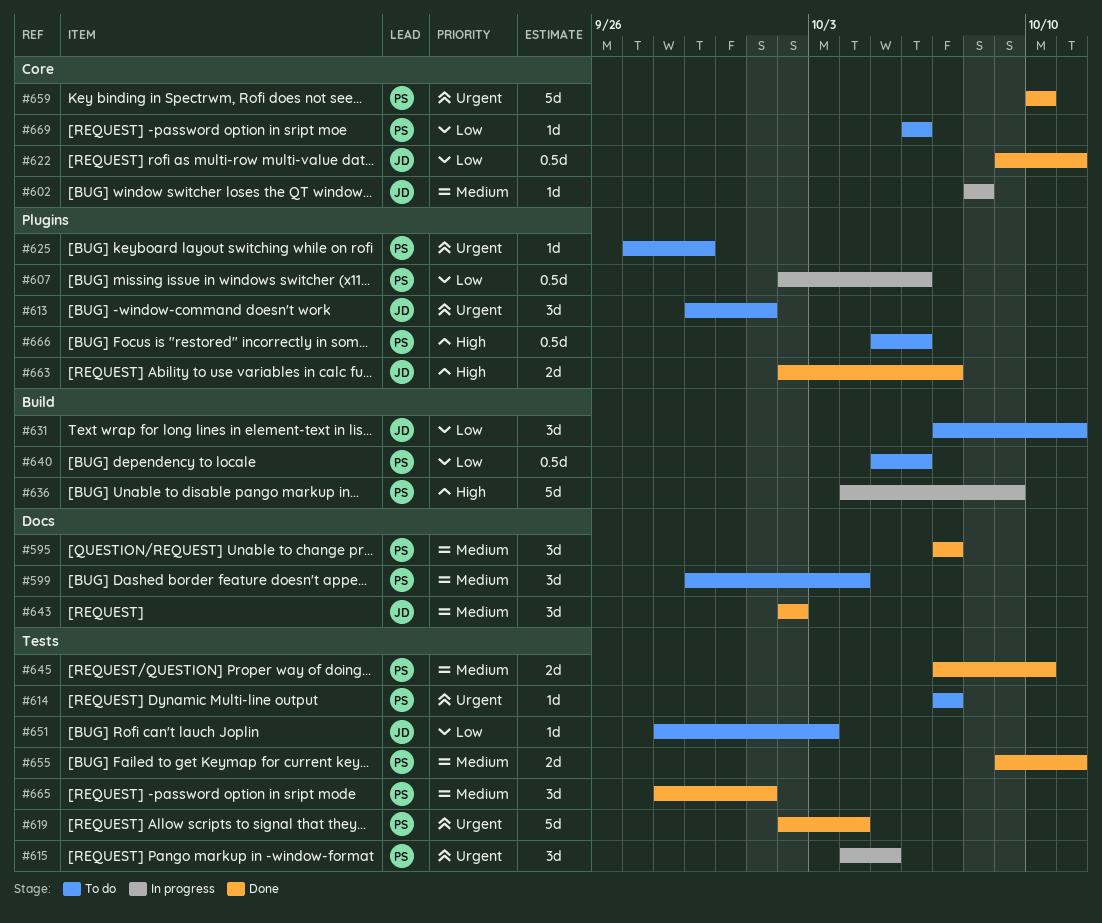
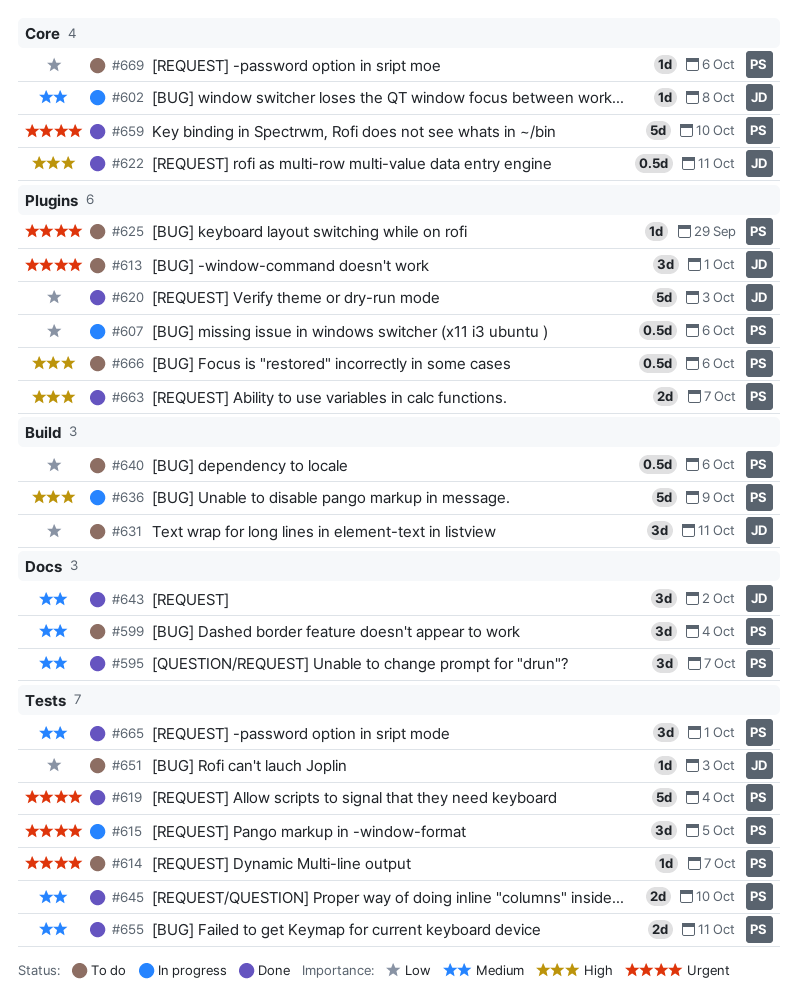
#620: none -> present
#622, priority: Low -> High
#663, owner: JD -> PS

